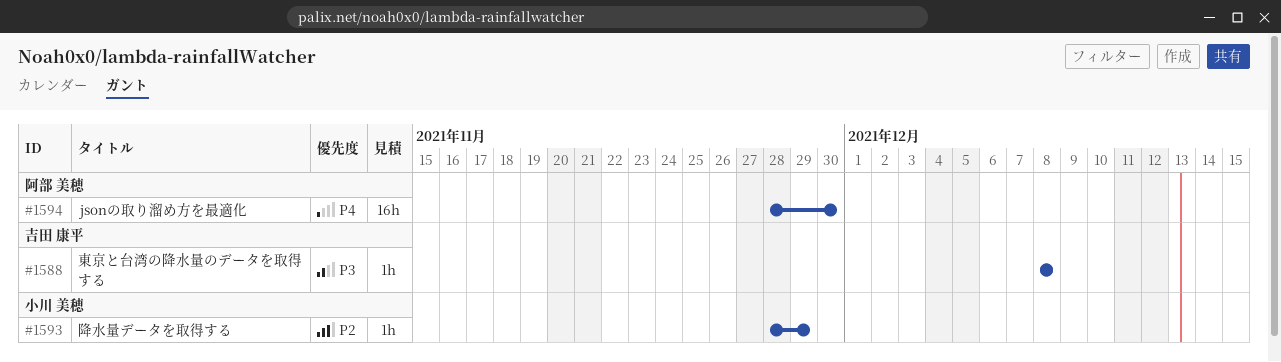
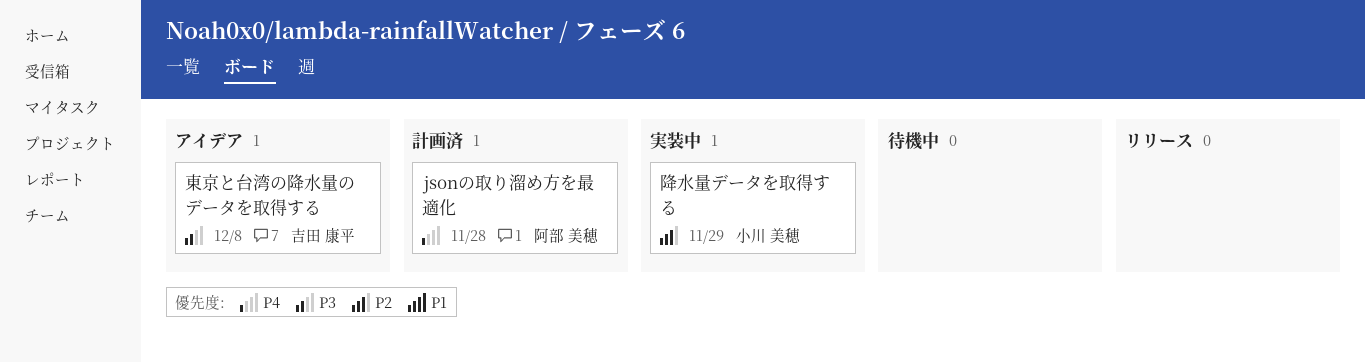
jsonの取り溜め方を最適化, due: Nov 30 -> Nov 28

